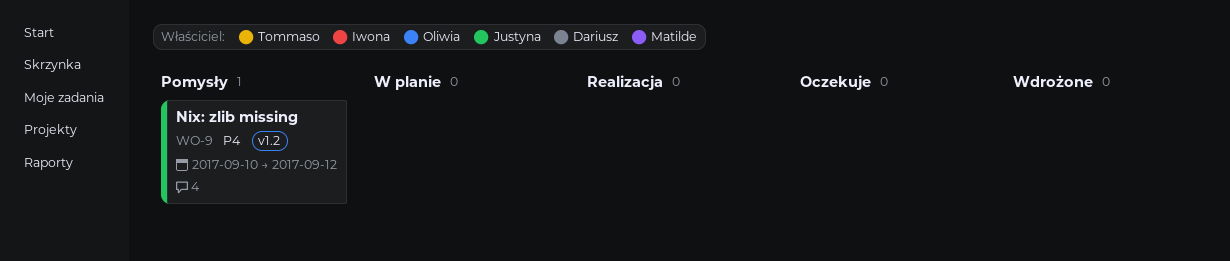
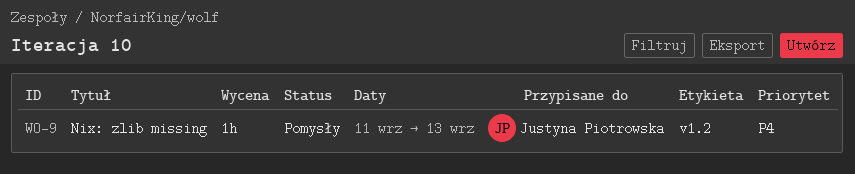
WO-9, start: Sep 10 -> Sep 11
WO-9, due: Sep 12 -> Sep 13

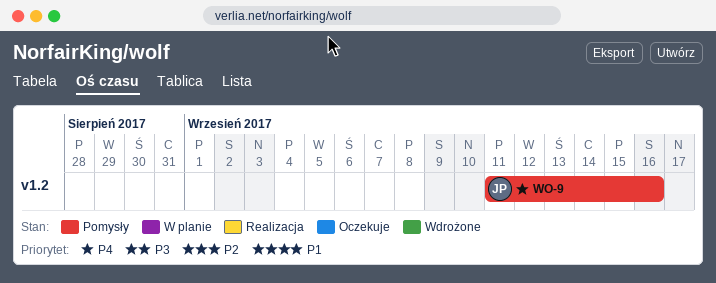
WO-9, due: Sep 13 -> Sep 16

